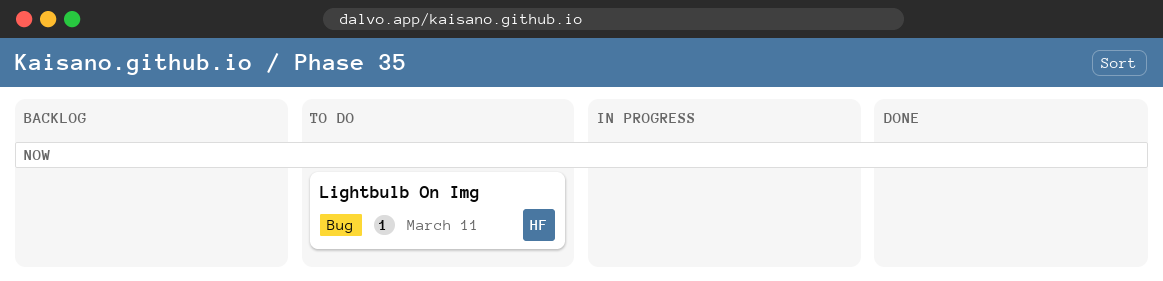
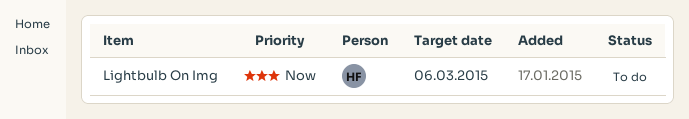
Lightbulb On Img, due: Mar 11 -> Mar 6

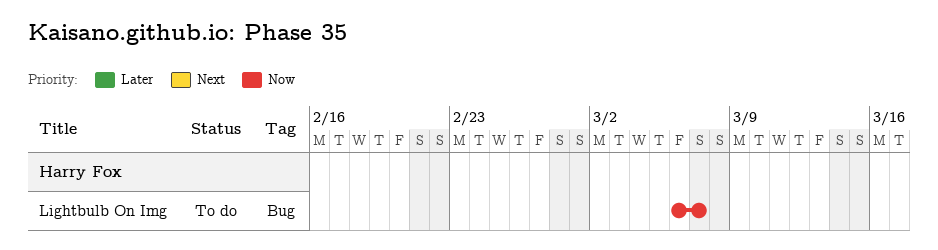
Lightbulb On Img, due: Mar 6 -> Mar 7

